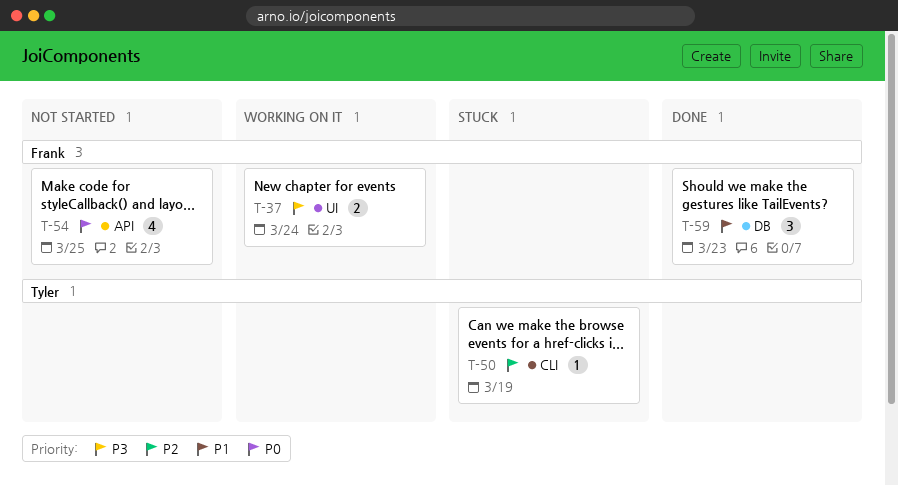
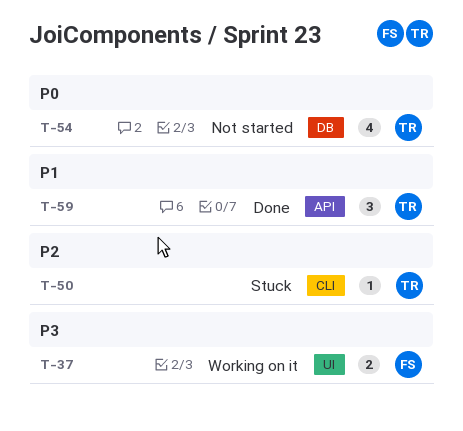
T-54, owner: Frank -> Tyler
T-54, label: API -> DB
T-59, owner: Frank -> Tyler
T-59, label: DB -> API

